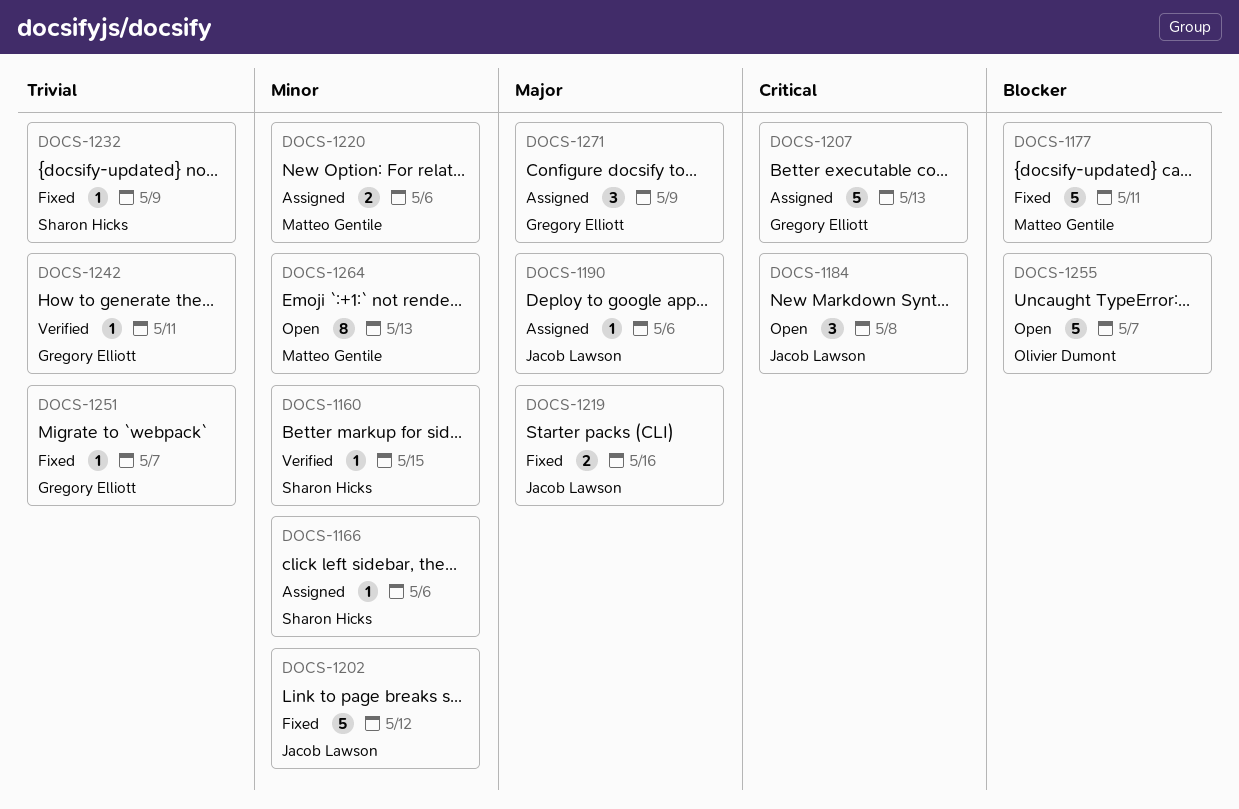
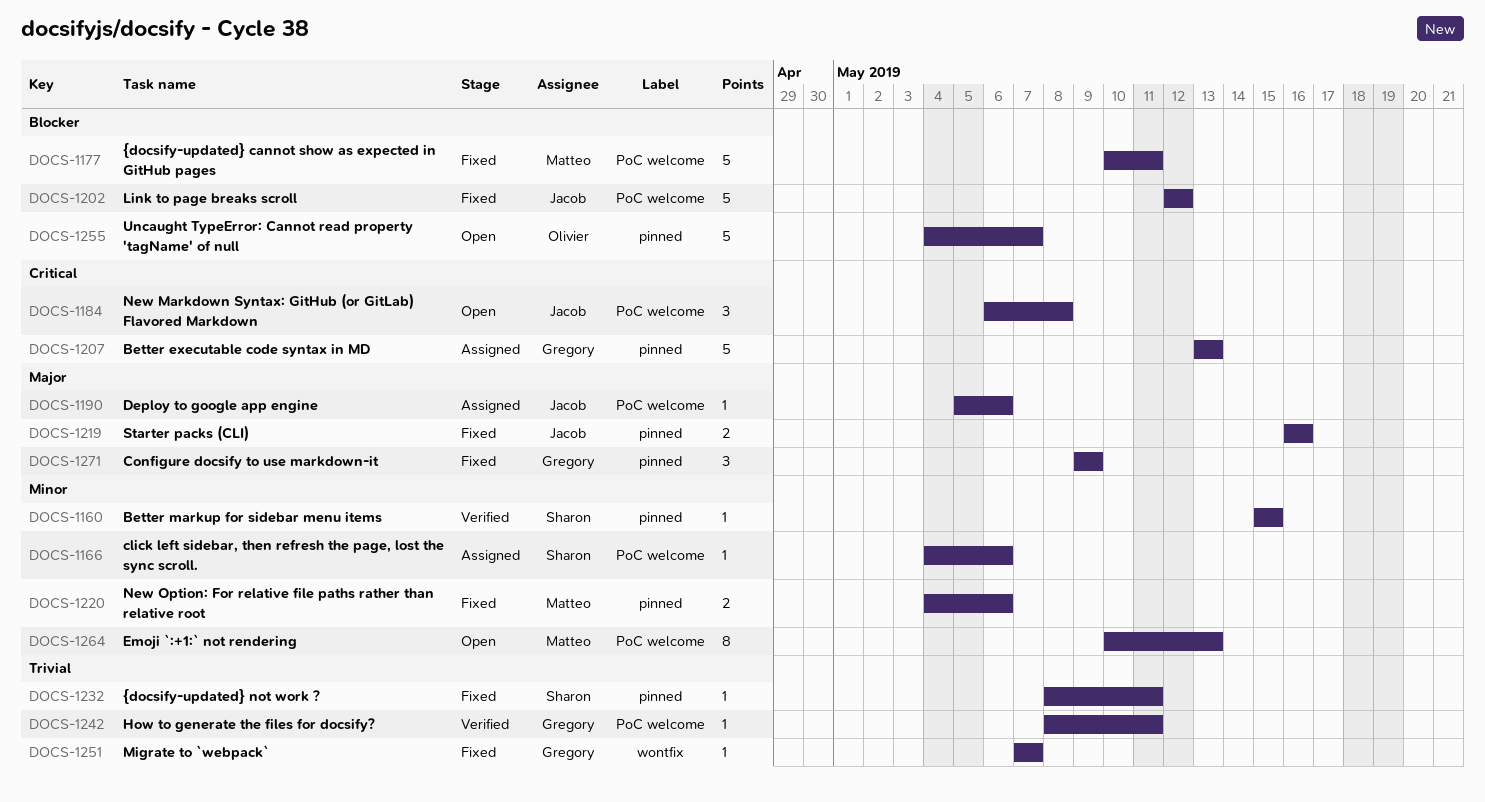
DOCS-1202, priority: Minor -> Blocker
DOCS-1220, status: Assigned -> Fixed
DOCS-1232, due: May 9 -> May 11
DOCS-1271, status: Assigned -> Fixed

